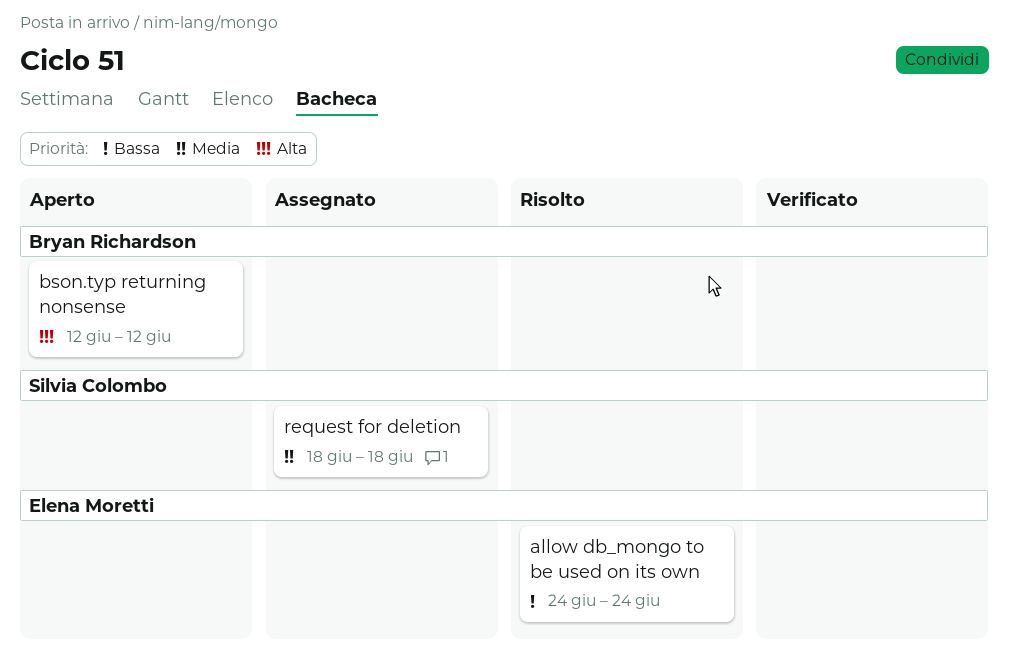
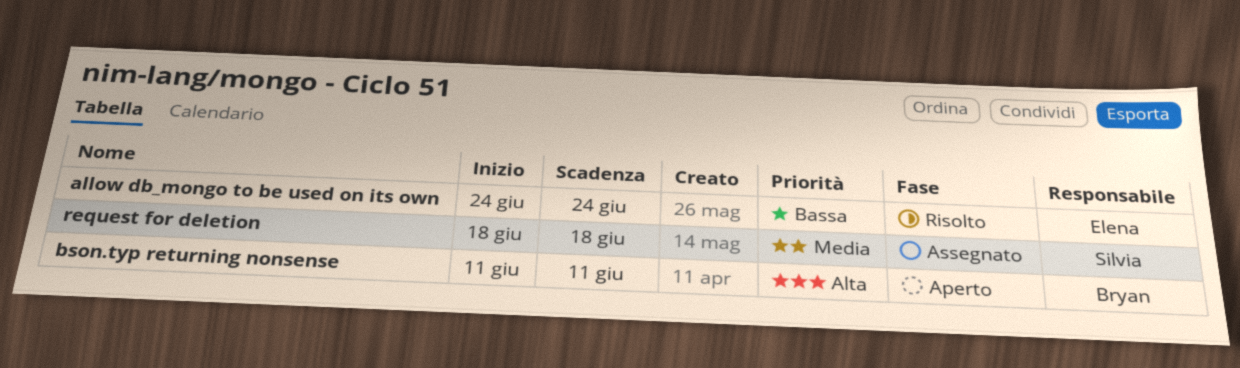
bson.typ returning nonsense, start: Jun 12 -> Jun 11
bson.typ returning nonsense, due: Jun 12 -> Jun 11

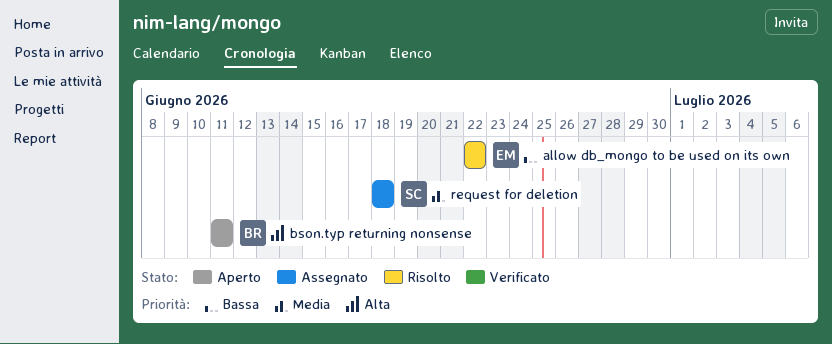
allow db_mongo to be used on its own, start: Jun 24 -> Jun 22
allow db_mongo to be used on its own, due: Jun 24 -> Jun 22

